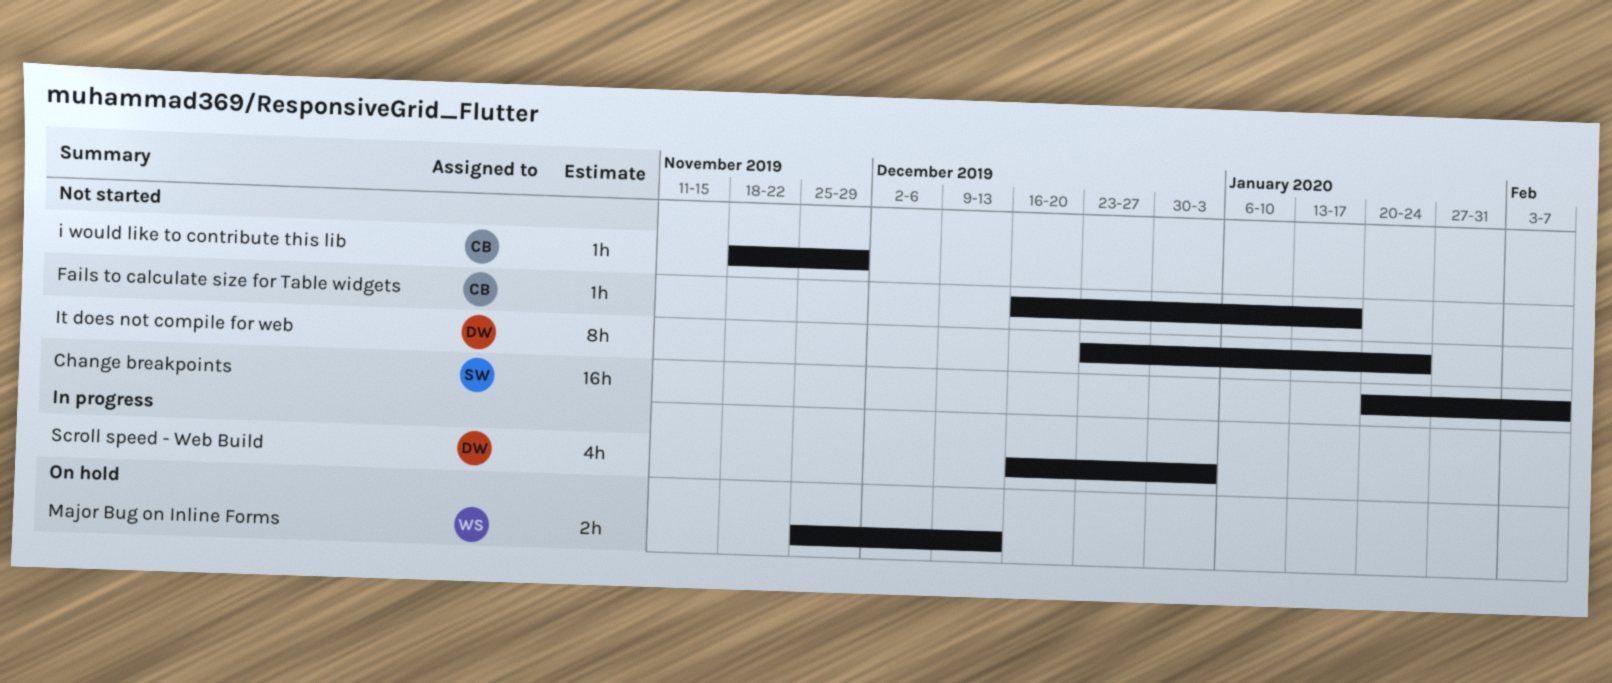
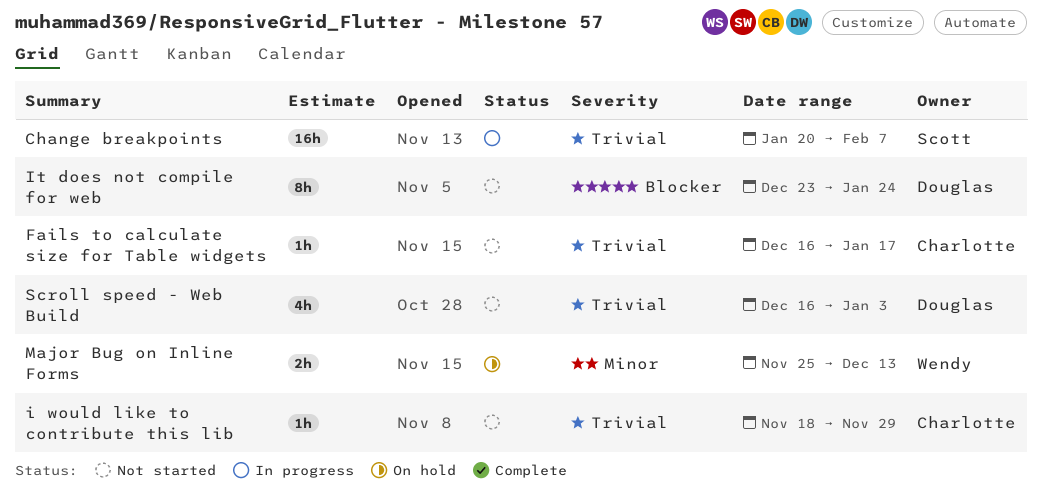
Change breakpoints, status: Not started -> In progress
Scroll speed - Web Build, status: In progress -> Not started

